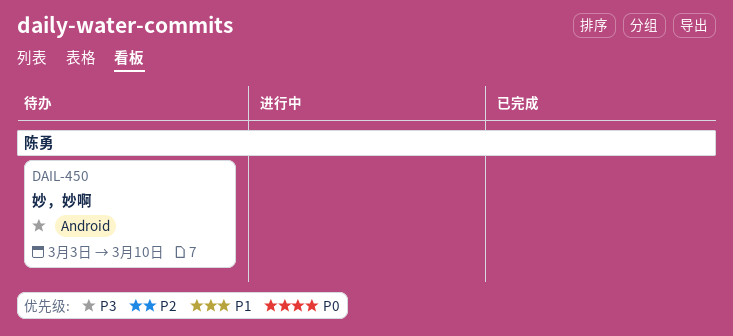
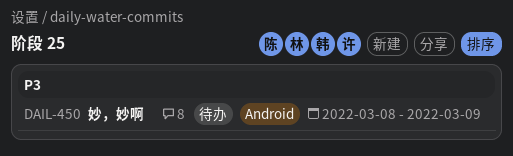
DAIL-450, start: Mar 3 -> Mar 8
DAIL-450, due: Mar 10 -> Mar 9

